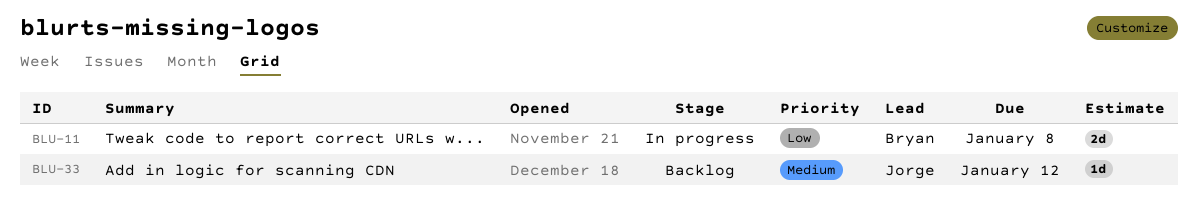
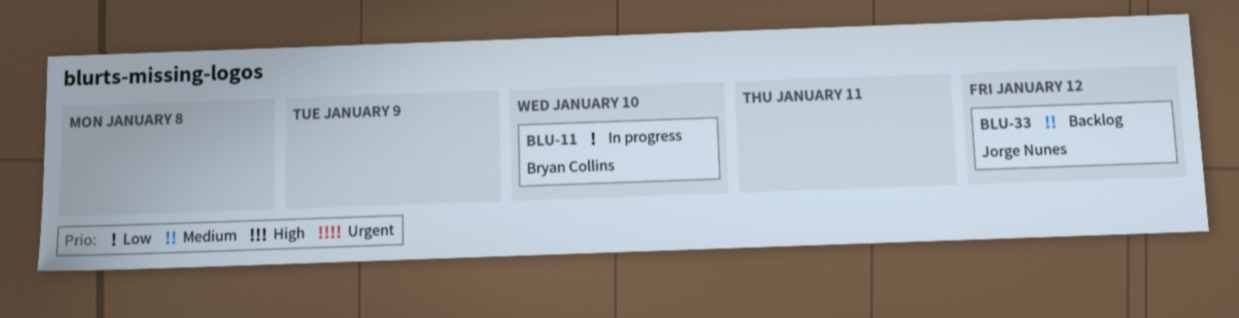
BLU-11, due: Jan 8 -> Jan 10

